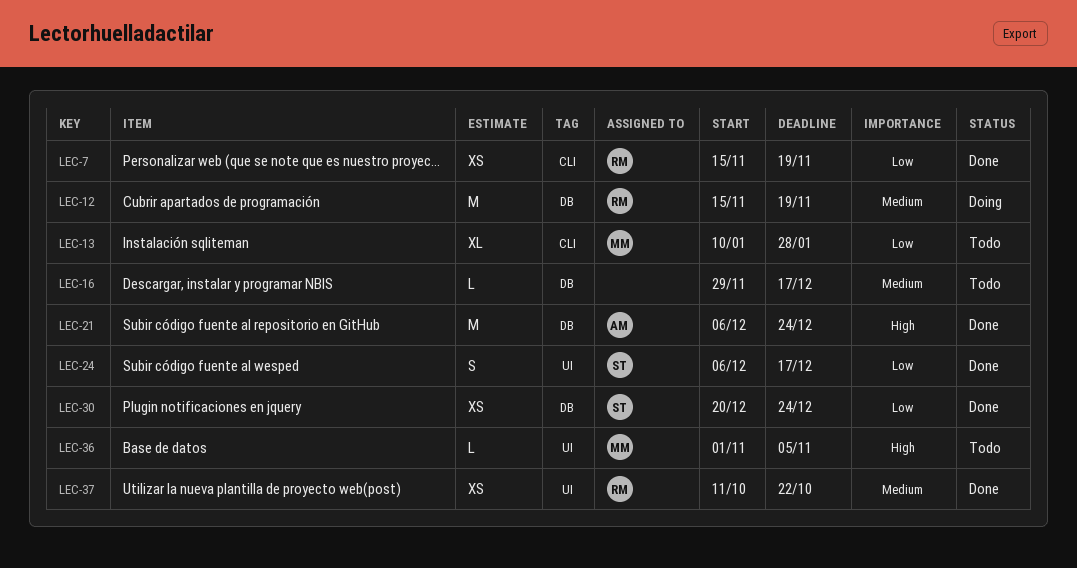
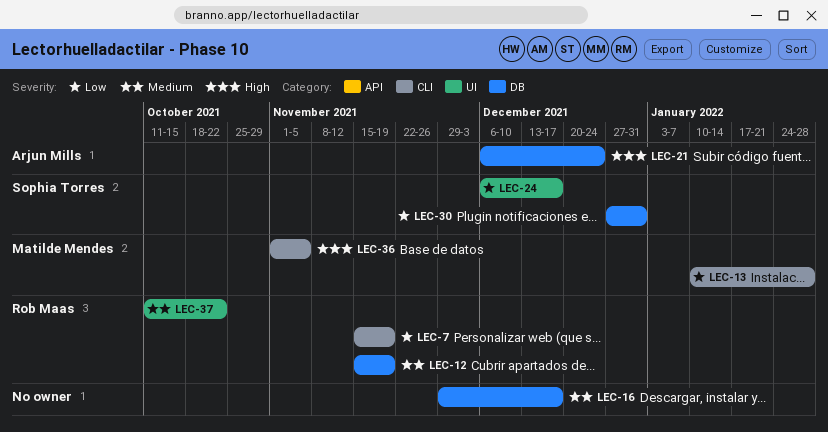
LEC-30, start: Dec 20 -> Dec 27
LEC-30, due: Dec 24 -> Dec 31
LEC-36, label: UI -> CLI

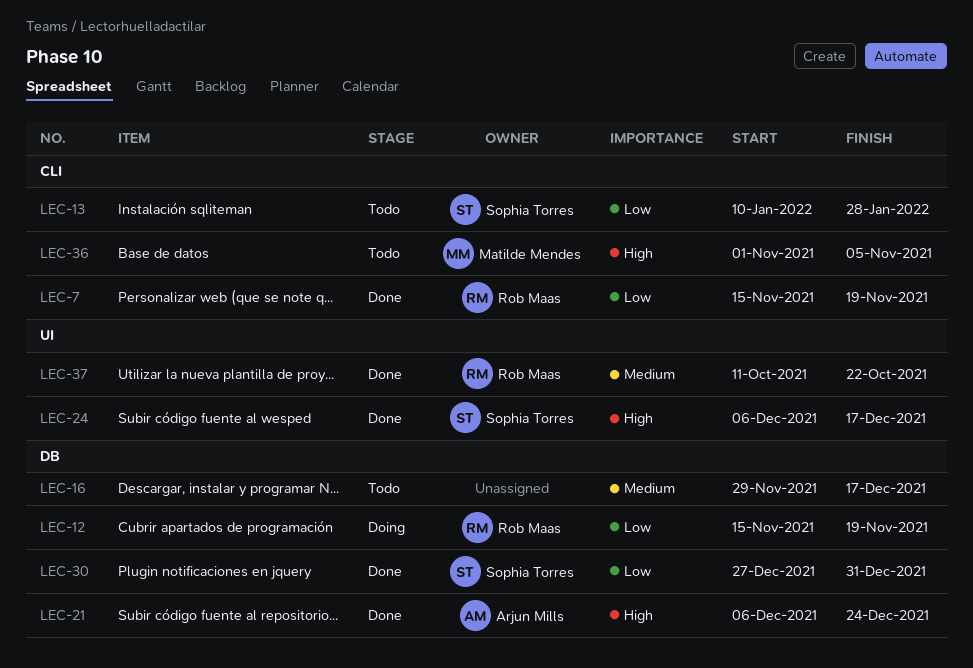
LEC-12, priority: Medium -> Low
LEC-13, owner: Matilde Mendes -> Sophia Torres
LEC-24, priority: Low -> High

